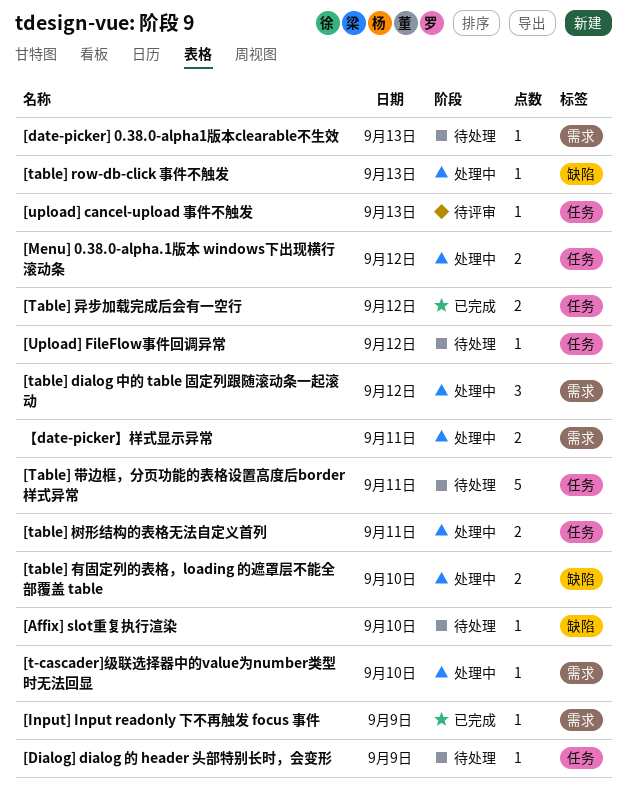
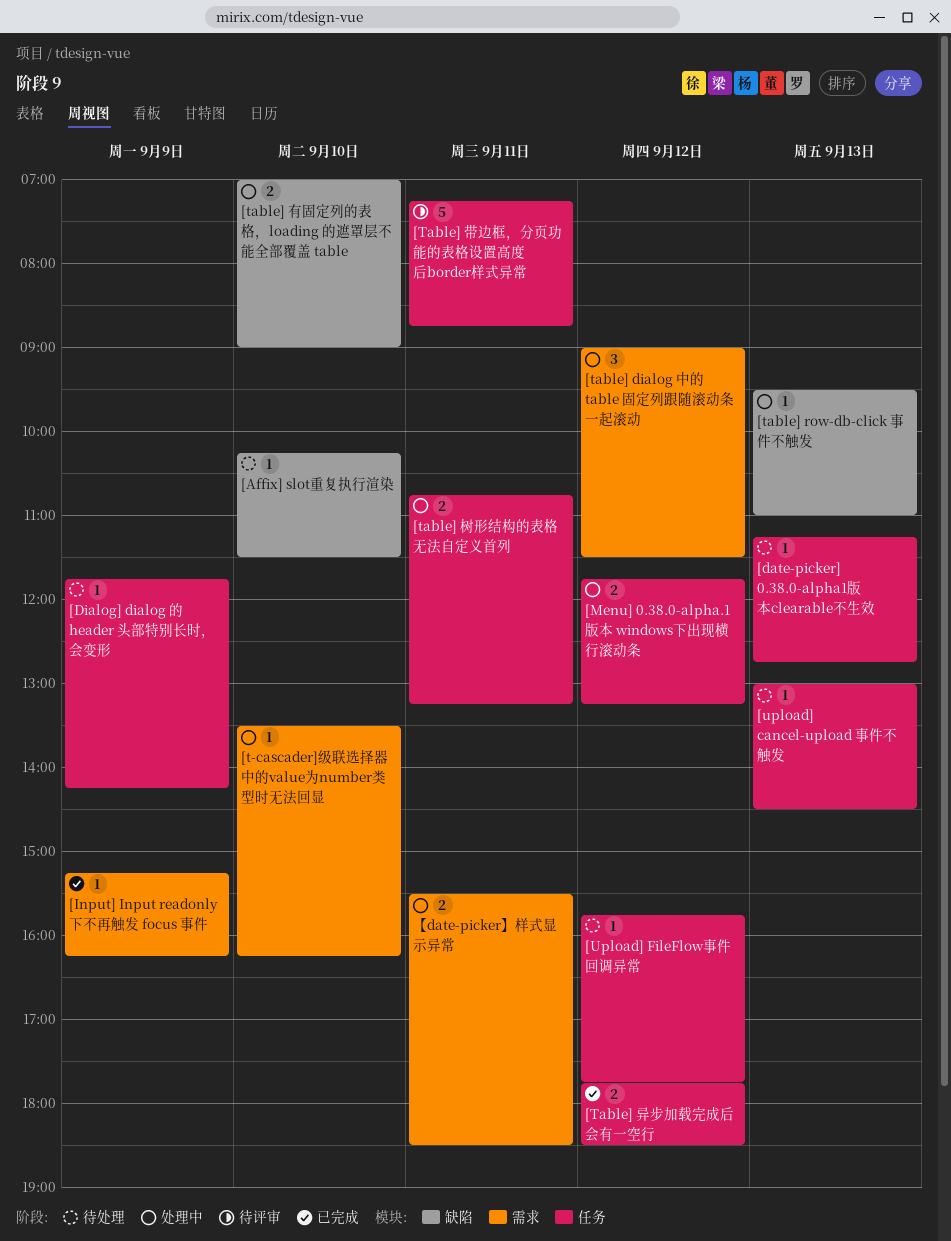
[date-picker] 0.38.0-alpha1版本clearable不生效, label: 需求 -> 任务
[Table] 带边框，分页功能的表格设置高度后border样式异常, status: 待处理 -> 待评审
[upload] cancel-upload 事件不触发, status: 待评审 -> 待处理

